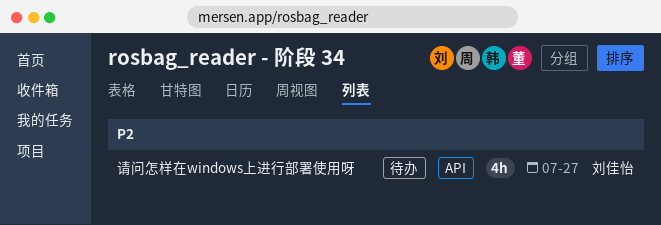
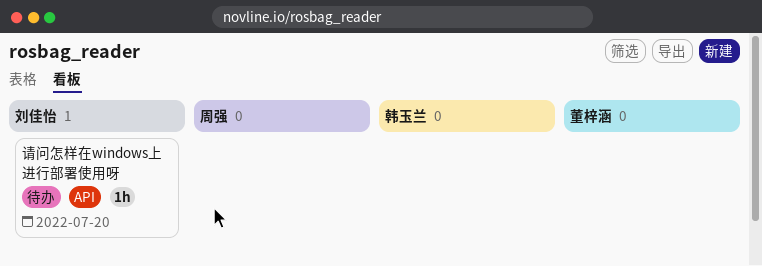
请问怎样在windows上进行部署使用呀, estimate: 4h -> 1h
请问怎样在windows上进行部署使用呀, due: Jul 27 -> Jul 20

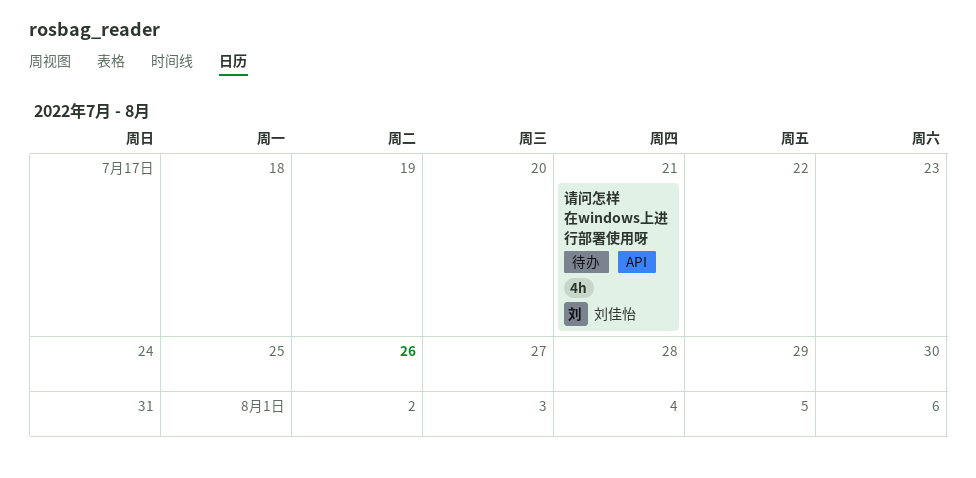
请问怎样在windows上进行部署使用呀, estimate: 1h -> 4h
请问怎样在windows上进行部署使用呀, due: Jul 20 -> Jul 21

